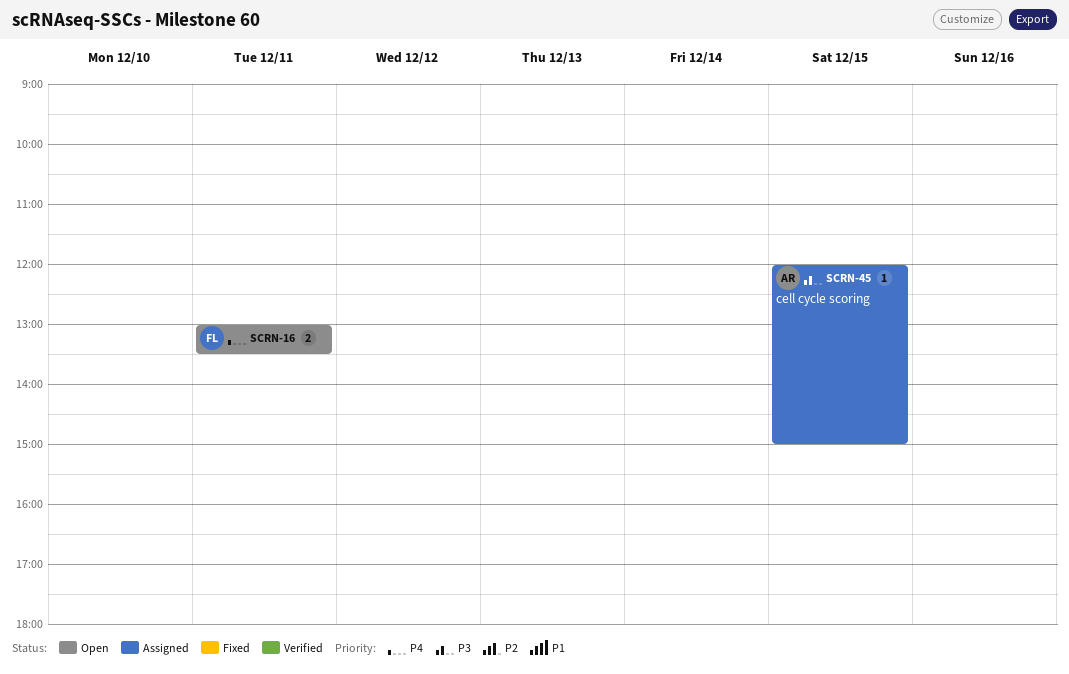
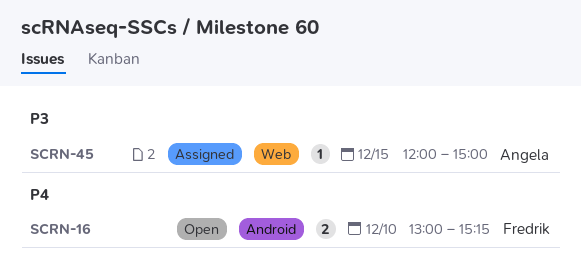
SCRN-16, day: Dec 11 -> Dec 10
SCRN-16, ends: 13:30 -> 15:15

